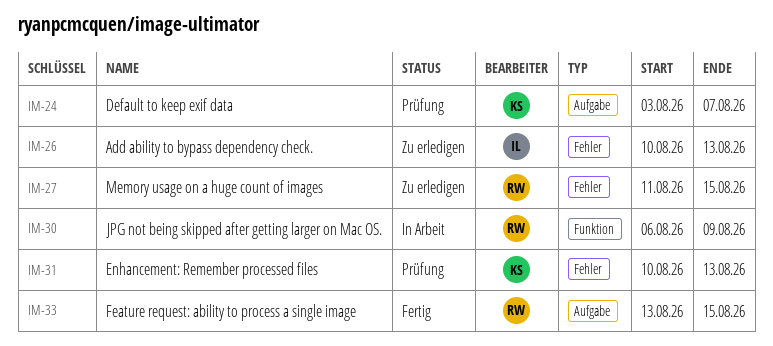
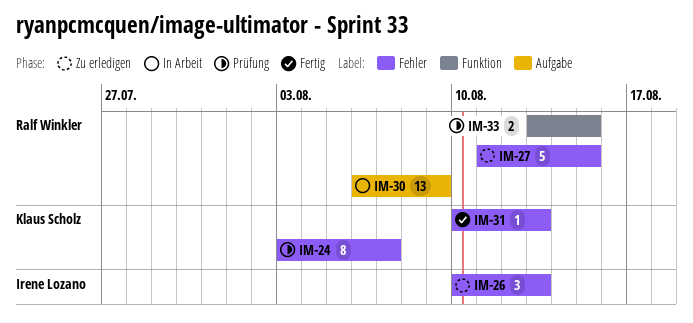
IM-24, label: Aufgabe -> Fehler
IM-30, label: Funktion -> Aufgabe
IM-31, status: Prüfung -> Fertig
IM-33, status: Fertig -> Prüfung
IM-33, label: Aufgabe -> Funktion

